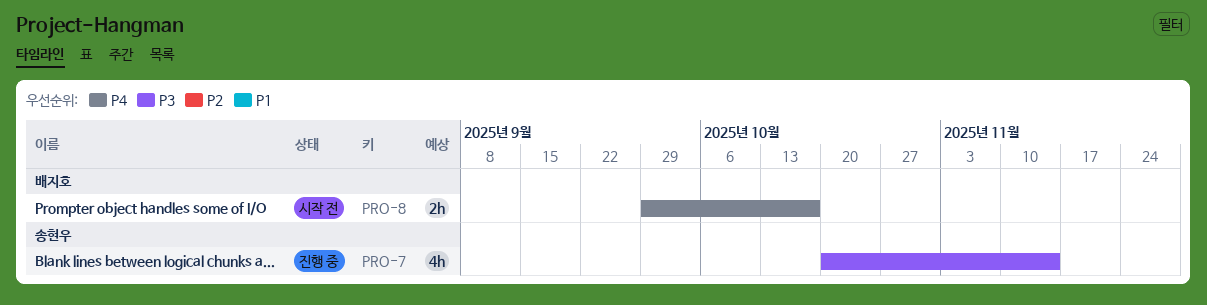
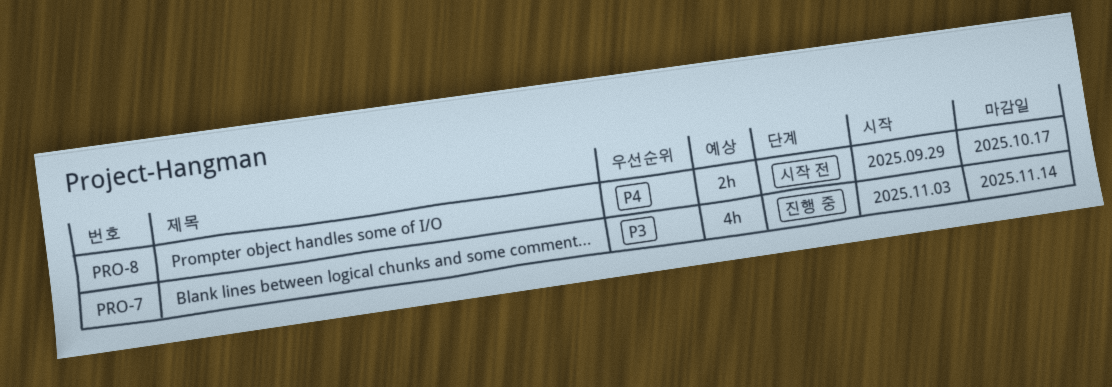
PRO-7, start: Oct 20 -> Nov 3

